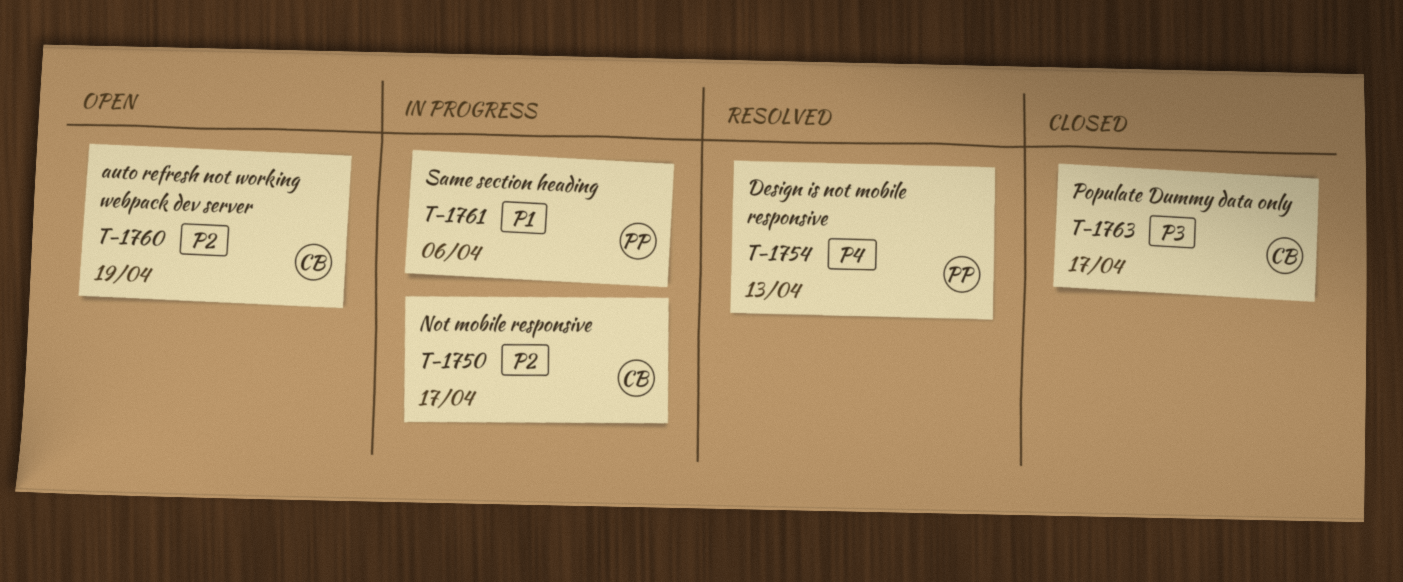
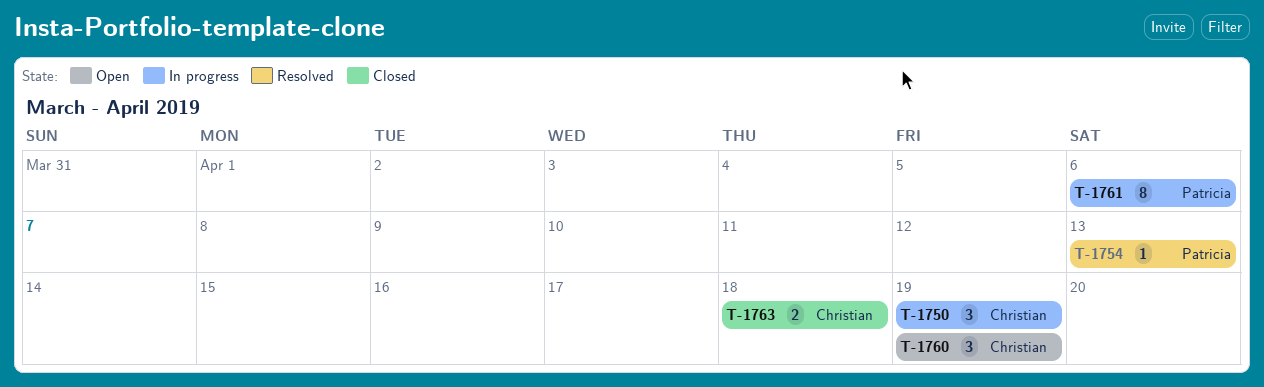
T-1750, due: Apr 17 -> Apr 19
T-1763, due: Apr 17 -> Apr 18

